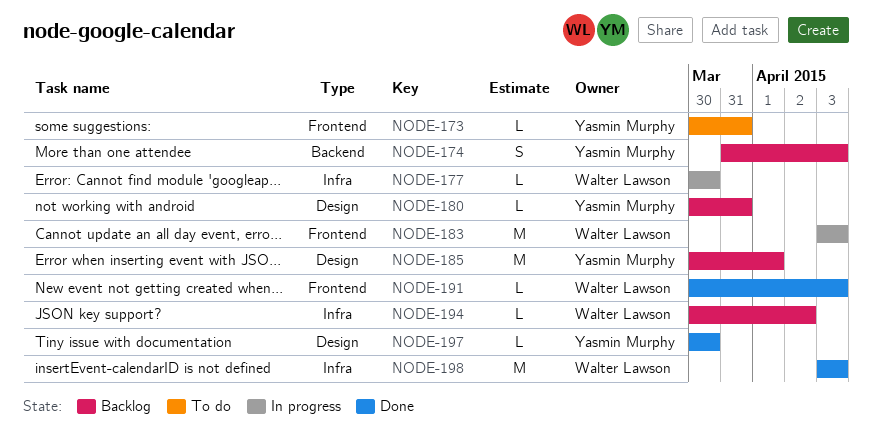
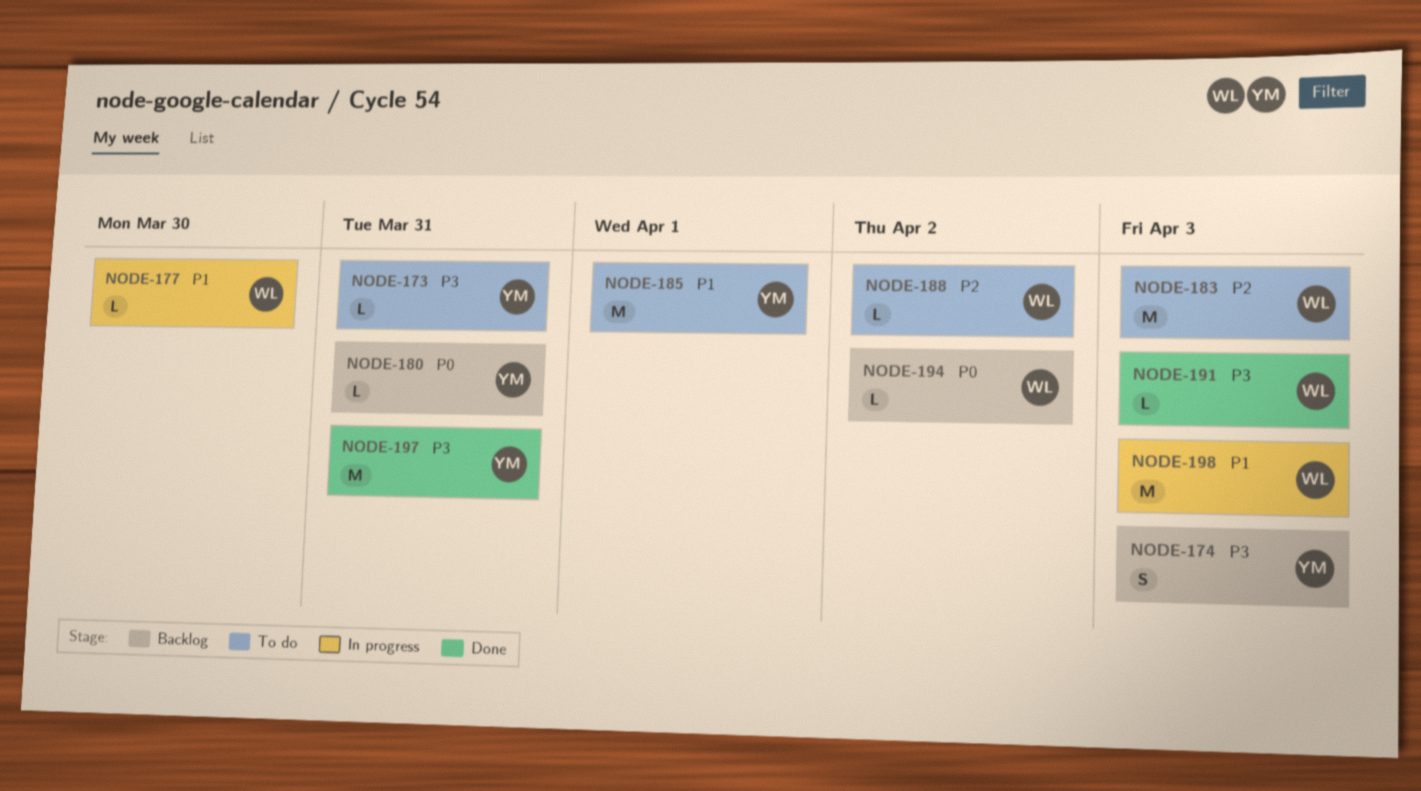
NODE-183, status: In progress -> To do
NODE-185, status: Backlog -> To do
NODE-188: none -> present
NODE-197, estimate: L -> M
NODE-197, due: Mar 30 -> Mar 31
NODE-198, status: Done -> In progress

